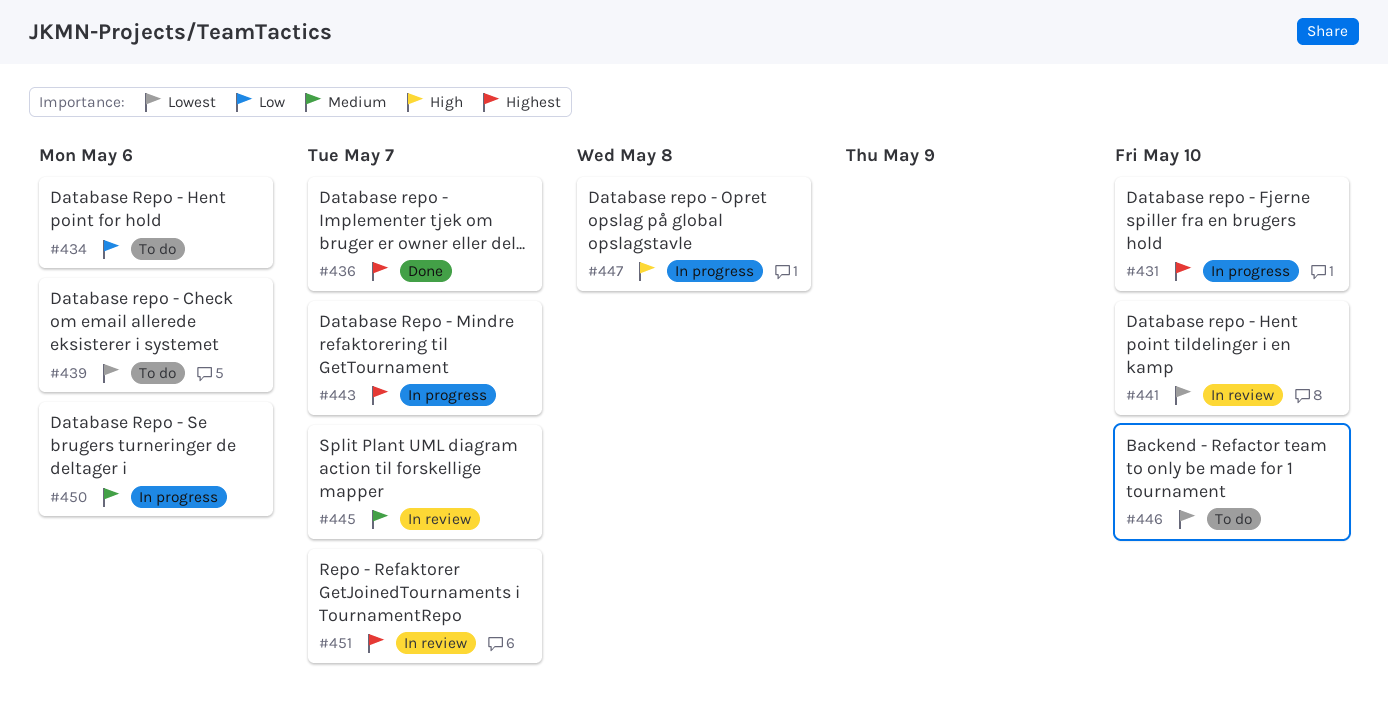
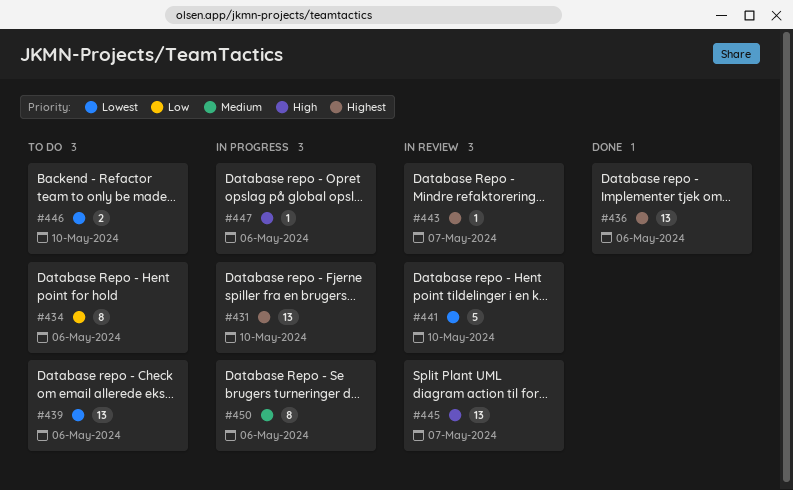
#436, due: May 7 -> May 6
#443, status: In progress -> In review
#445, priority: Medium -> High
#447, due: May 8 -> May 6
#451: present -> none

